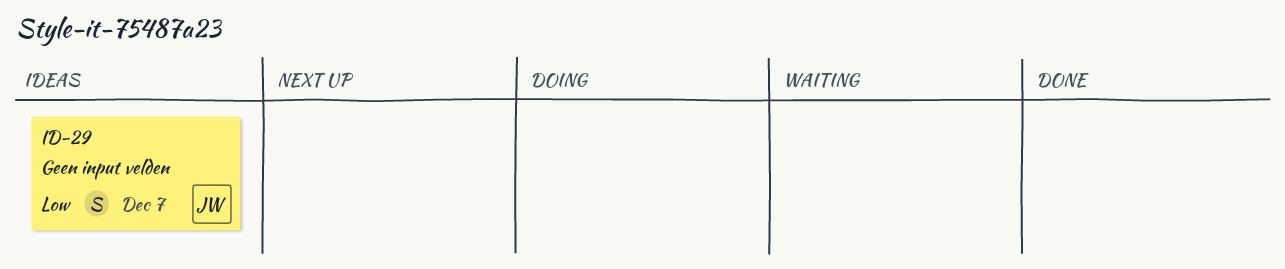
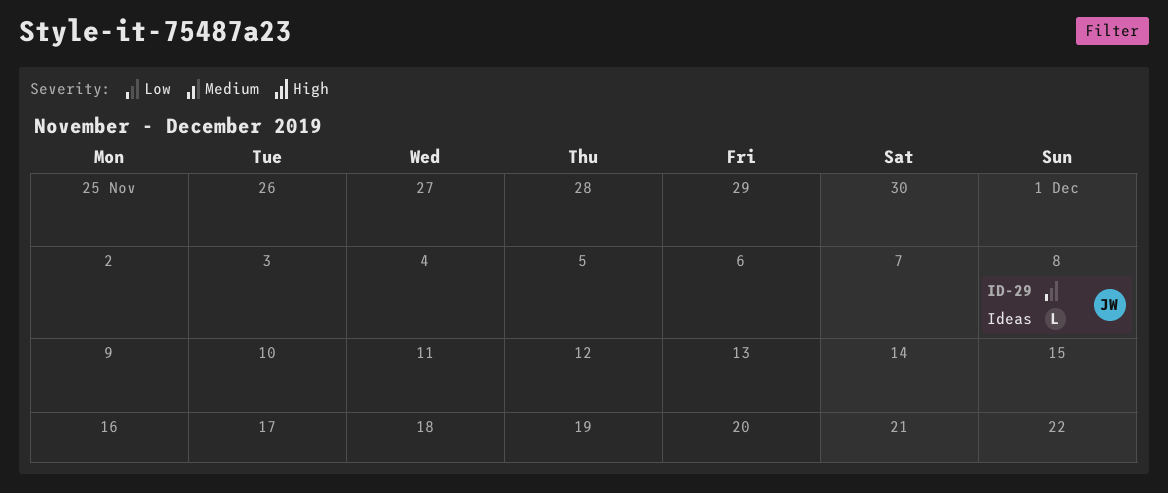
ID-29, estimate: S -> L
ID-29, due: Dec 7 -> Dec 8

